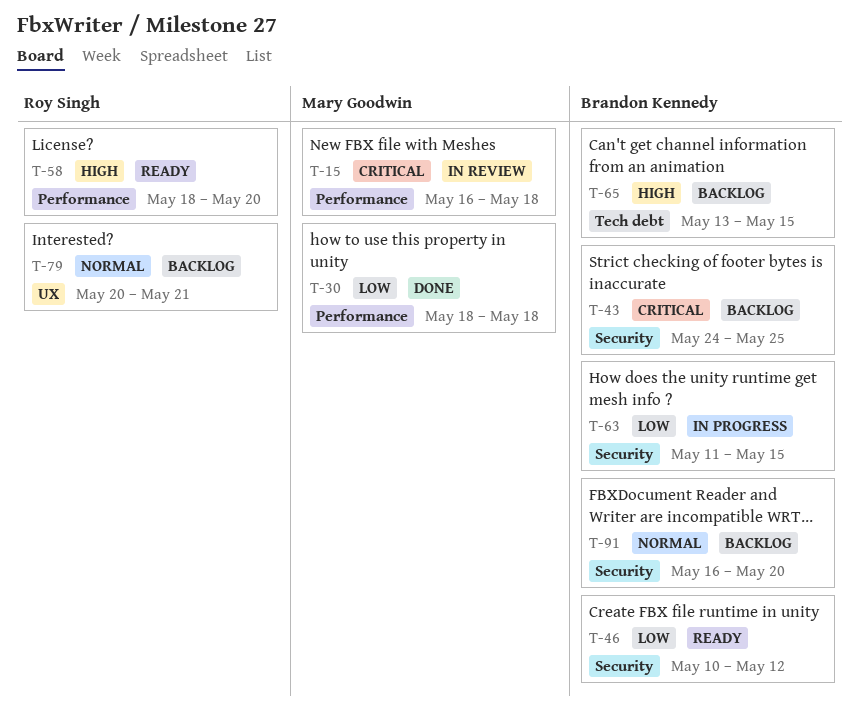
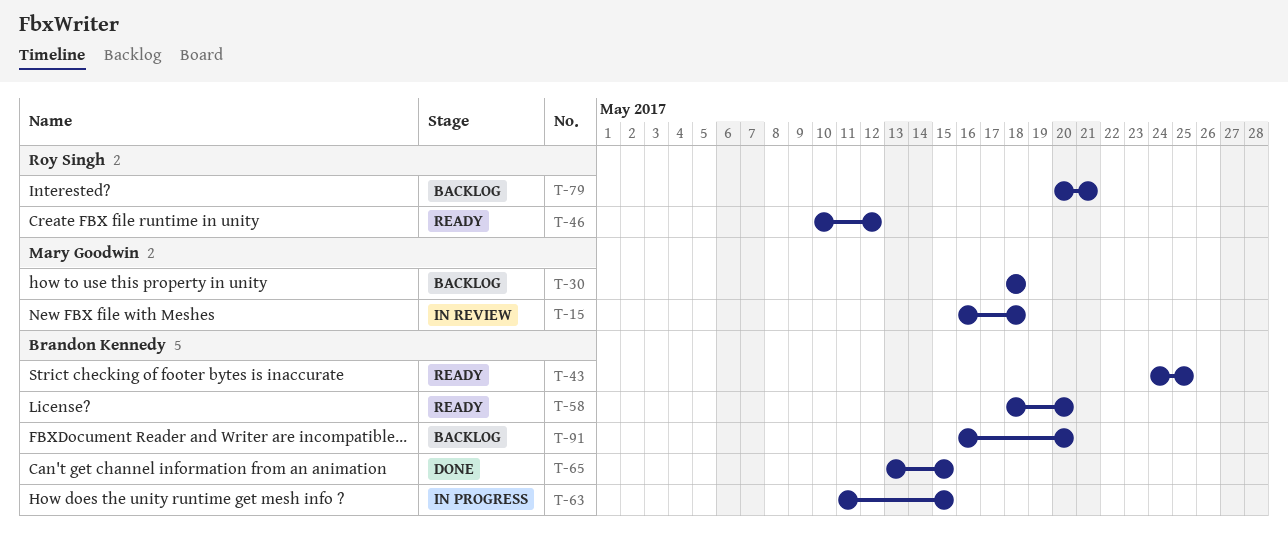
T-30, status: Done -> Backlog
T-43, status: Backlog -> Ready
T-46, owner: Brandon Kennedy -> Roy Singh
T-58, owner: Roy Singh -> Brandon Kennedy
T-65, status: Backlog -> Done

